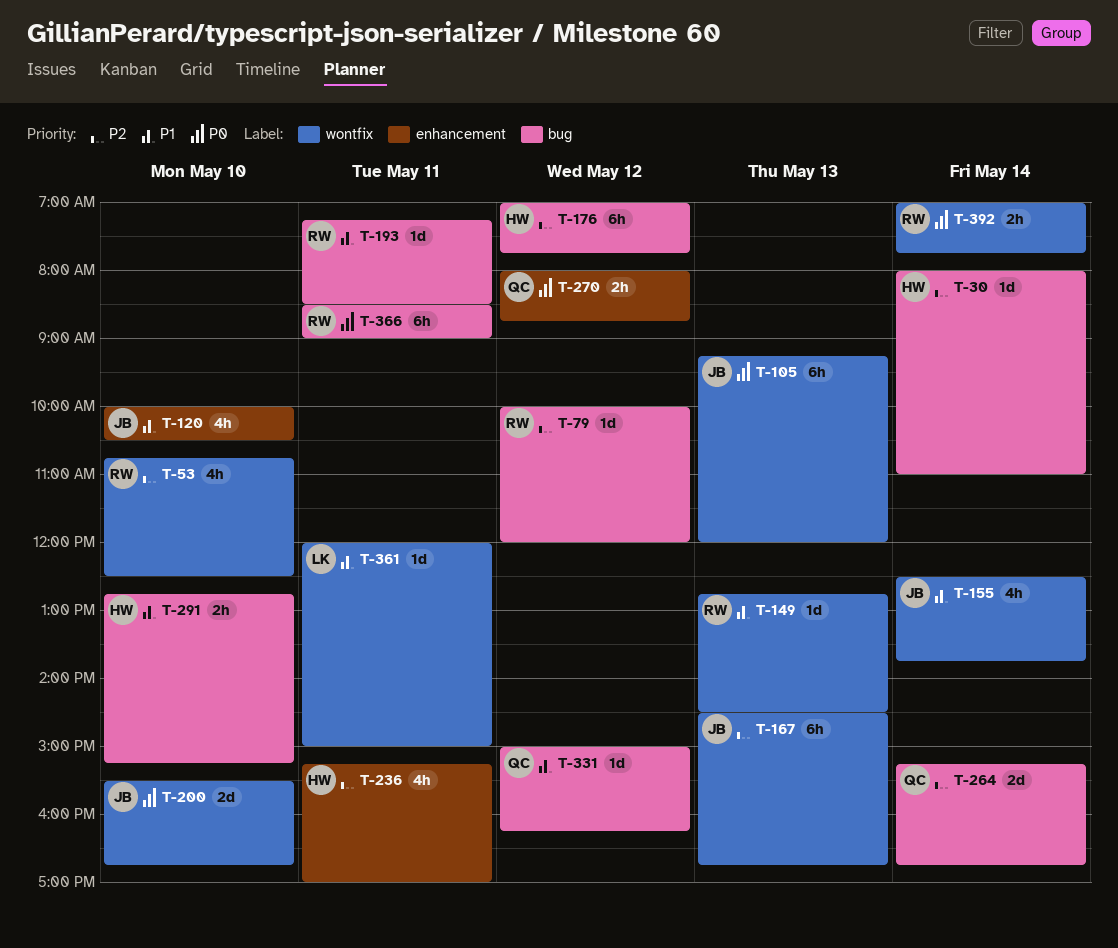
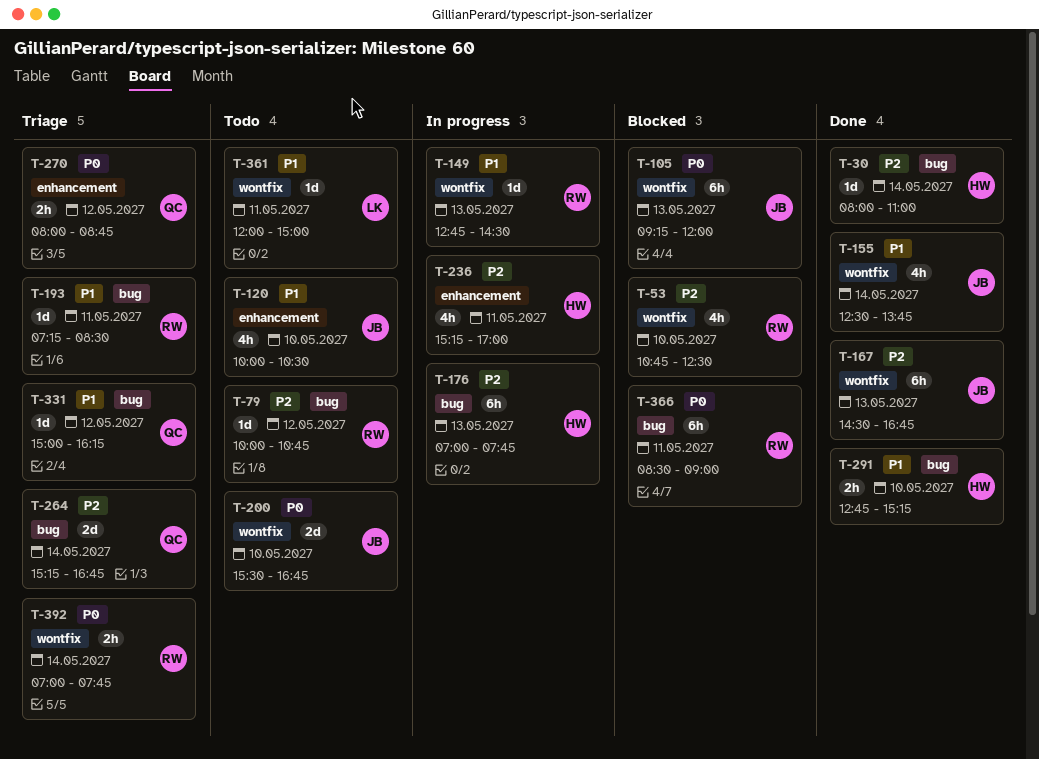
T-79, ends: 12:00 -> 10:45
T-176, day: May 12 -> May 13

